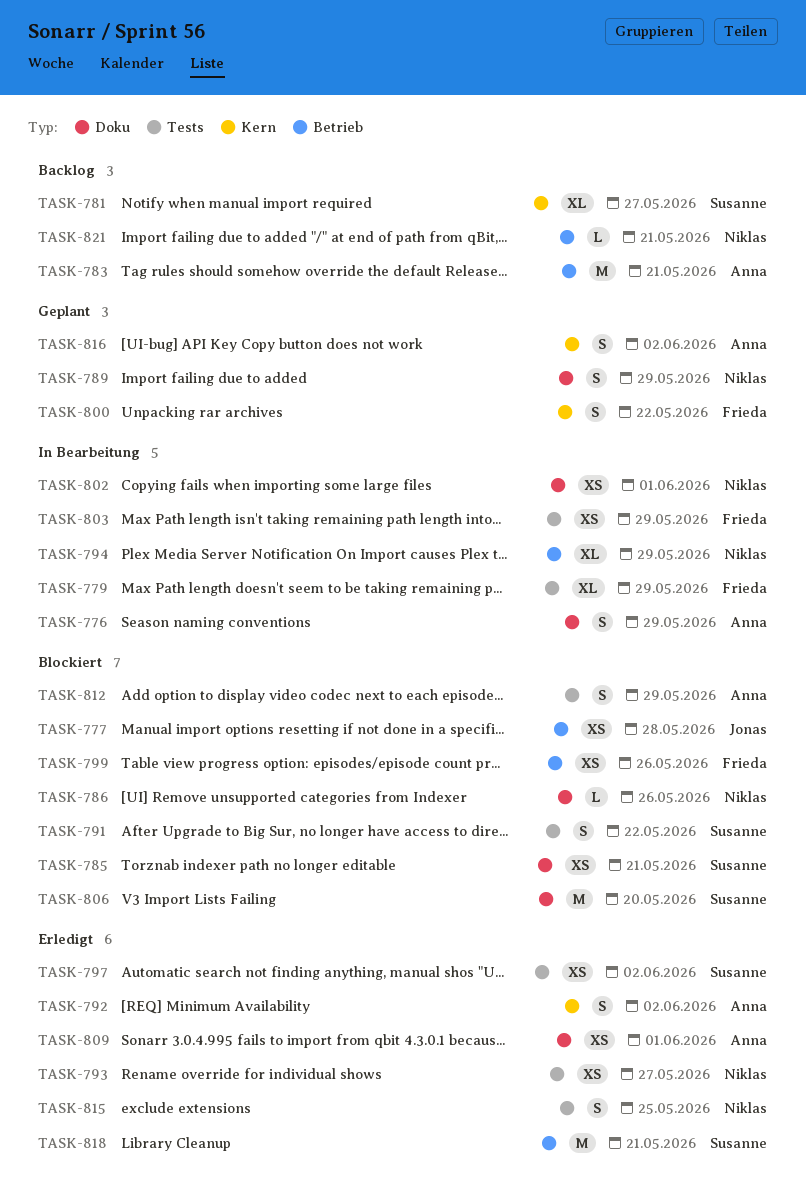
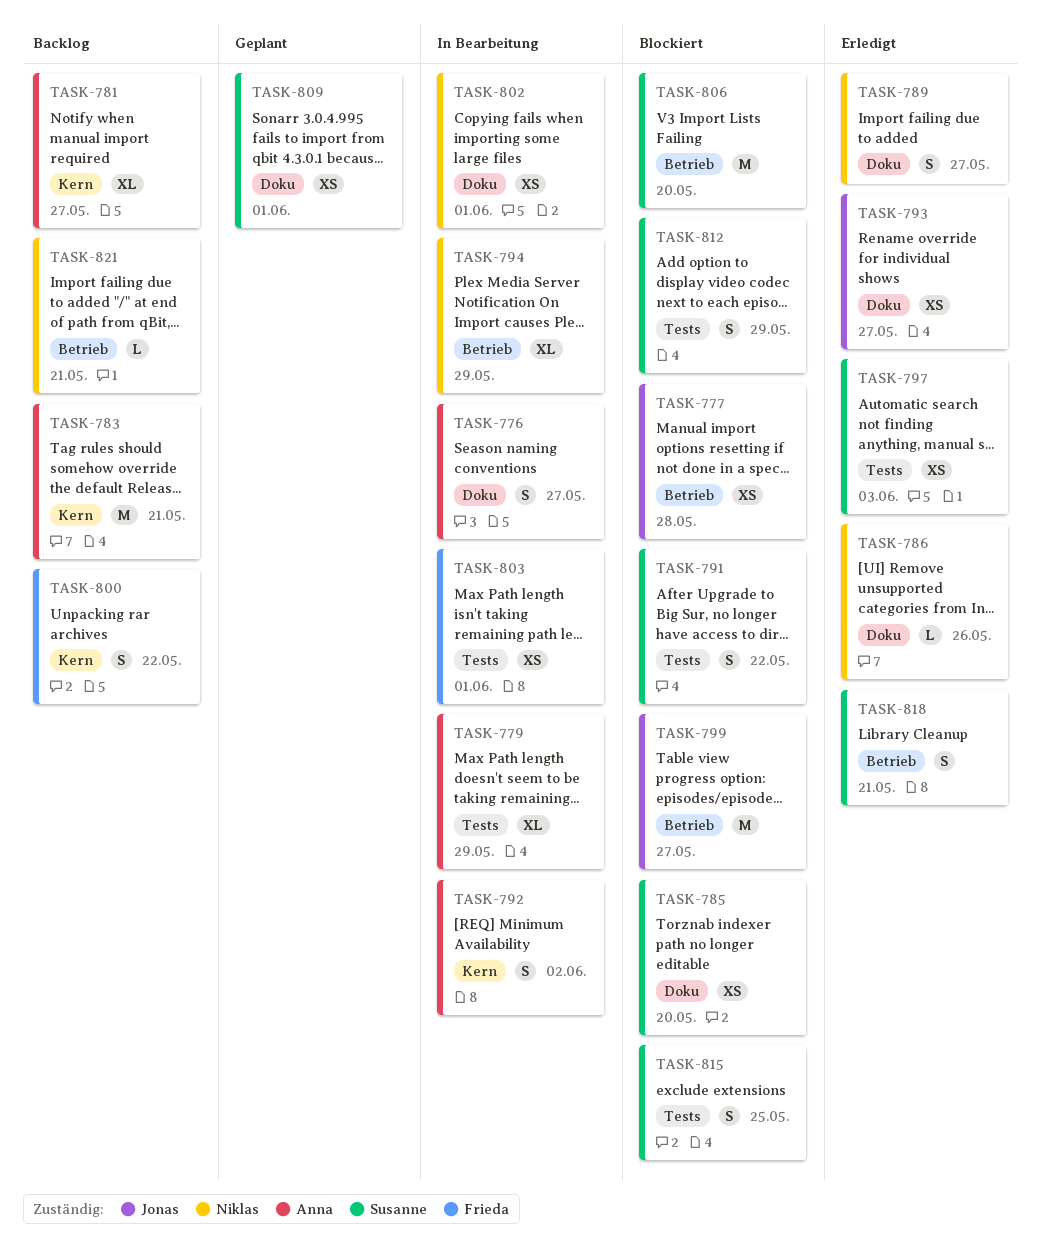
TASK-776, due: May 29 -> May 27
TASK-779, owner: Frieda -> Anna
TASK-781, owner: Susanne -> Anna
TASK-783, label: Betrieb -> Kern
TASK-785, due: May 21 -> May 20
TASK-786, status: Blockiert -> Erledigt
TASK-789, status: Geplant -> Erledigt
TASK-789, due: May 29 -> May 27
TASK-792, status: Erledigt -> In Bearbeitung
TASK-793, owner: Niklas -> Jonas
TASK-793, label: Tests -> Doku
TASK-797, due: Jun 2 -> Jun 3
TASK-799, owner: Frieda -> Jonas
TASK-799, estimate: XS -> M
TASK-799, due: May 26 -> May 27
TASK-800, status: Geplant -> Backlog
TASK-803, due: May 29 -> Jun 1
TASK-806, label: Doku -> Betrieb
TASK-809, status: Erledigt -> Geplant
TASK-809, owner: Anna -> Susanne
TASK-812, owner: Anna -> Susanne
TASK-815, status: Erledigt -> Blockiert
TASK-815, owner: Niklas -> Susanne
TASK-816: present -> none
TASK-818, estimate: M -> S

